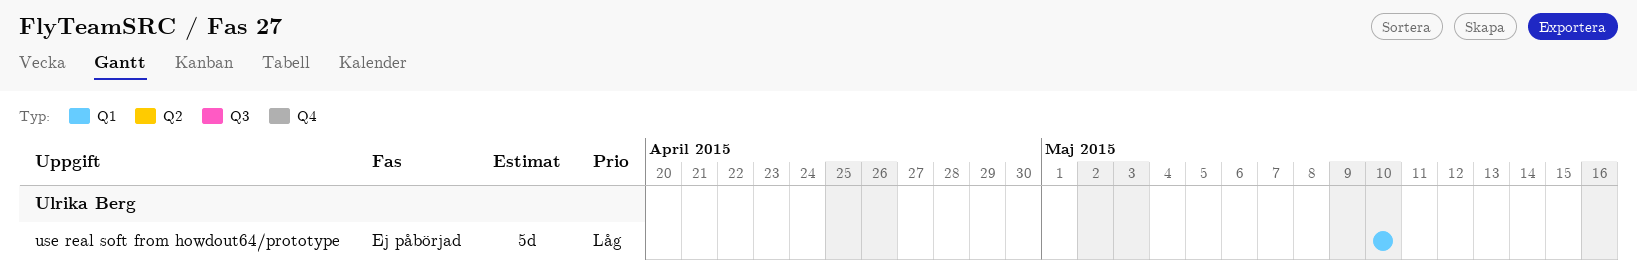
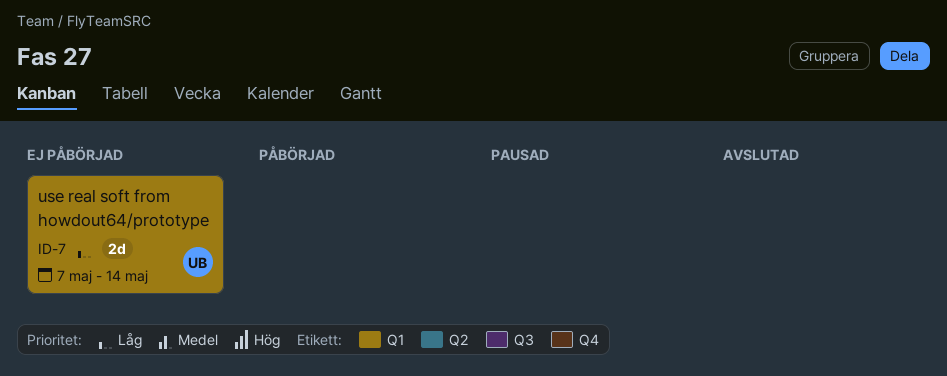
use real soft from howdout64/prototype, estimate: 5d -> 2d
use real soft from howdout64/prototype, start: May 10 -> May 7
use real soft from howdout64/prototype, due: May 10 -> May 14

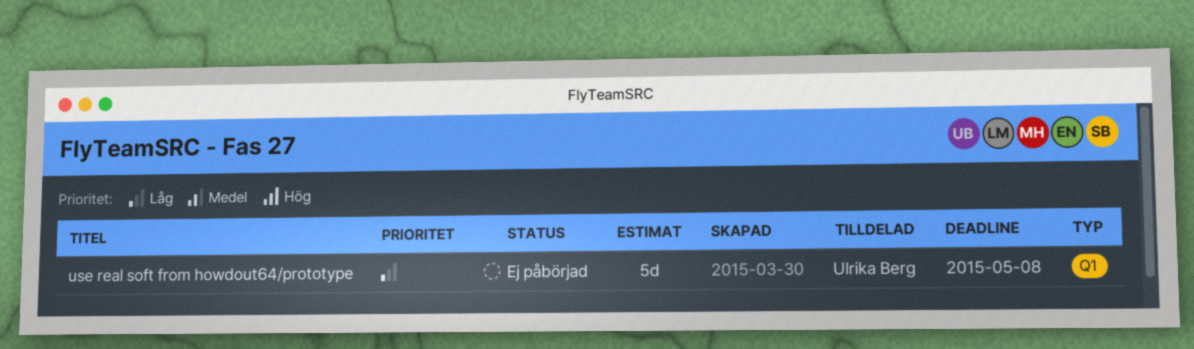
use real soft from howdout64/prototype, estimate: 2d -> 5d
use real soft from howdout64/prototype, due: May 14 -> May 8

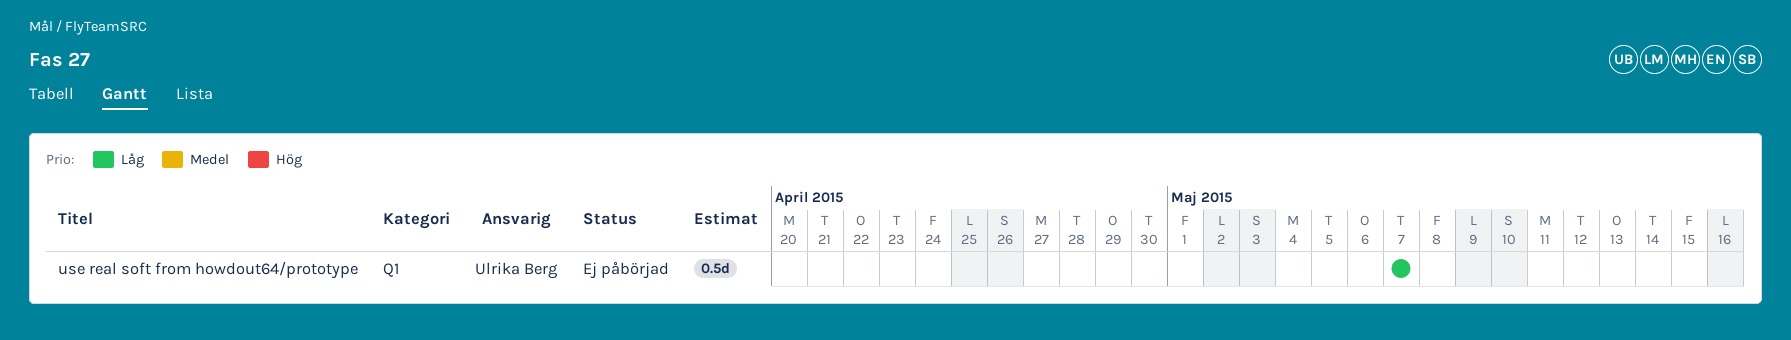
use real soft from howdout64/prototype, estimate: 5d -> 0.5d
use real soft from howdout64/prototype, due: May 8 -> May 7

